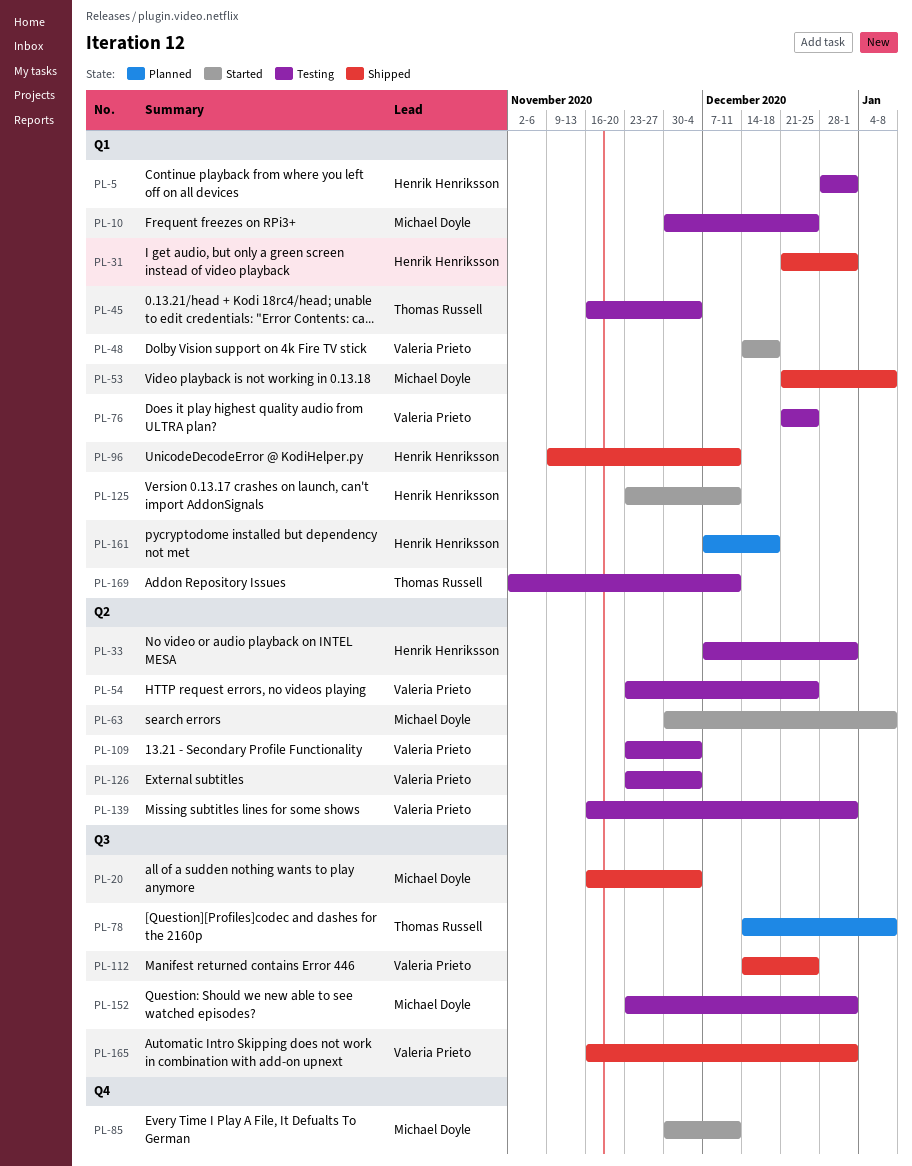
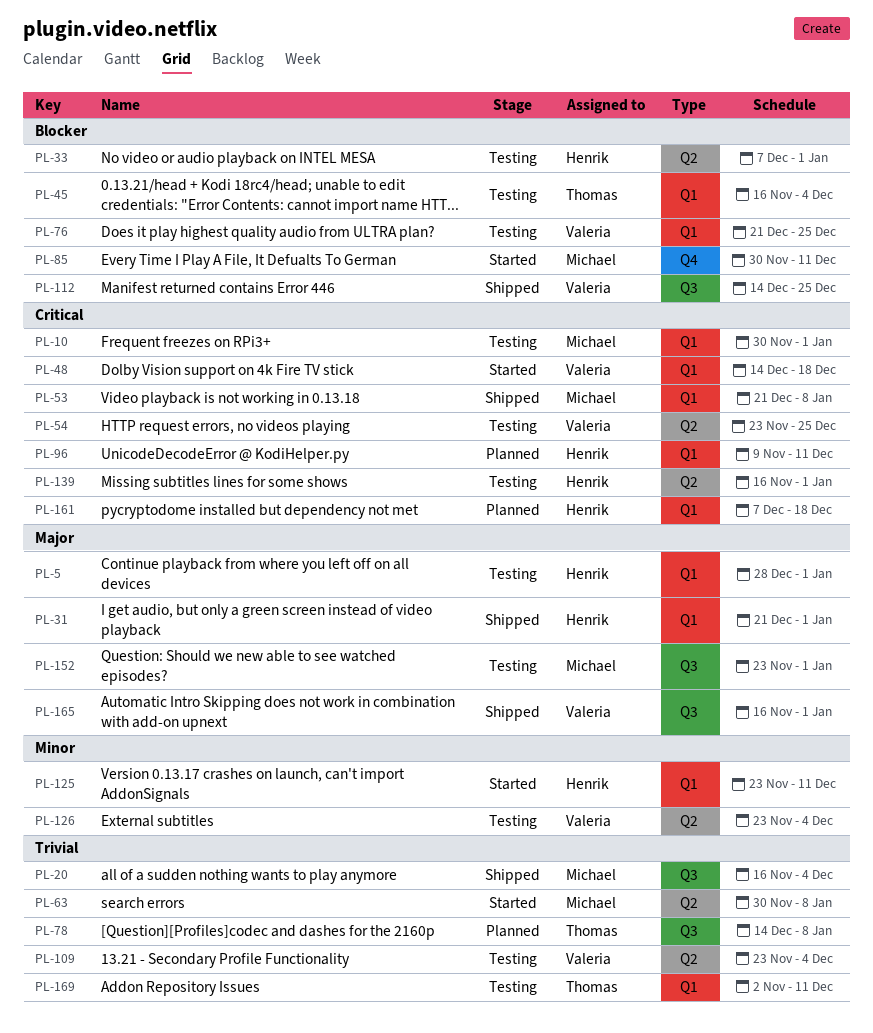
PL-10, due: Dec 25 -> Jan 1
PL-96, status: Shipped -> Planned
PL-139, owner: Valeria Prieto -> Henrik Henriksson

